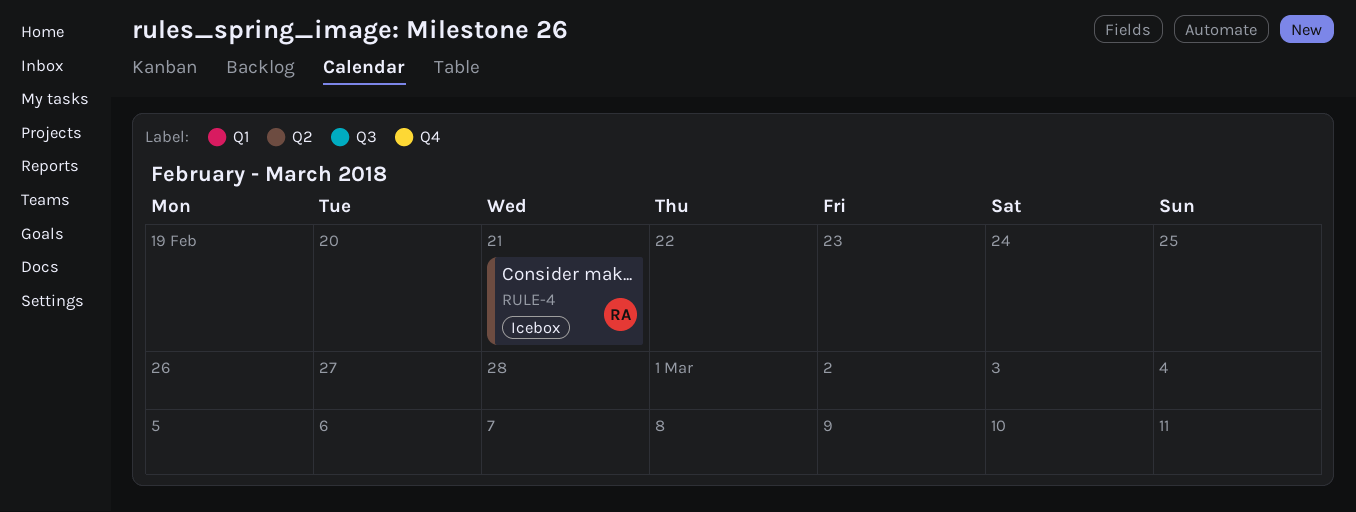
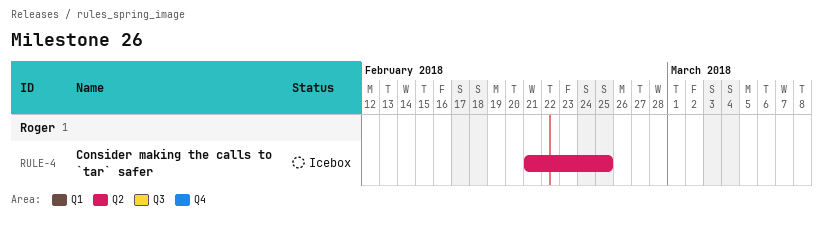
RULE-4, due: Feb 21 -> Feb 25

